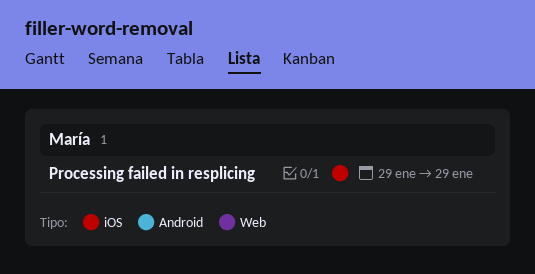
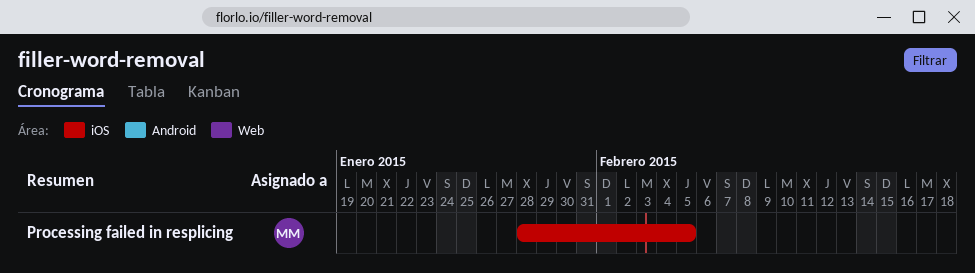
Processing failed in resplicing, start: Jan 29 -> Jan 28
Processing failed in resplicing, due: Jan 29 -> Feb 5

